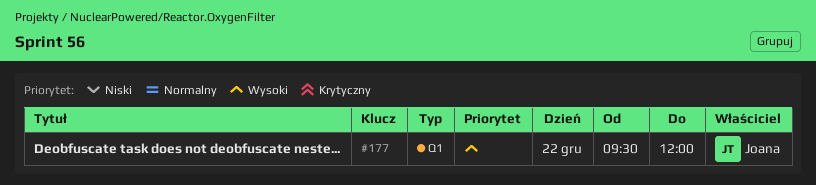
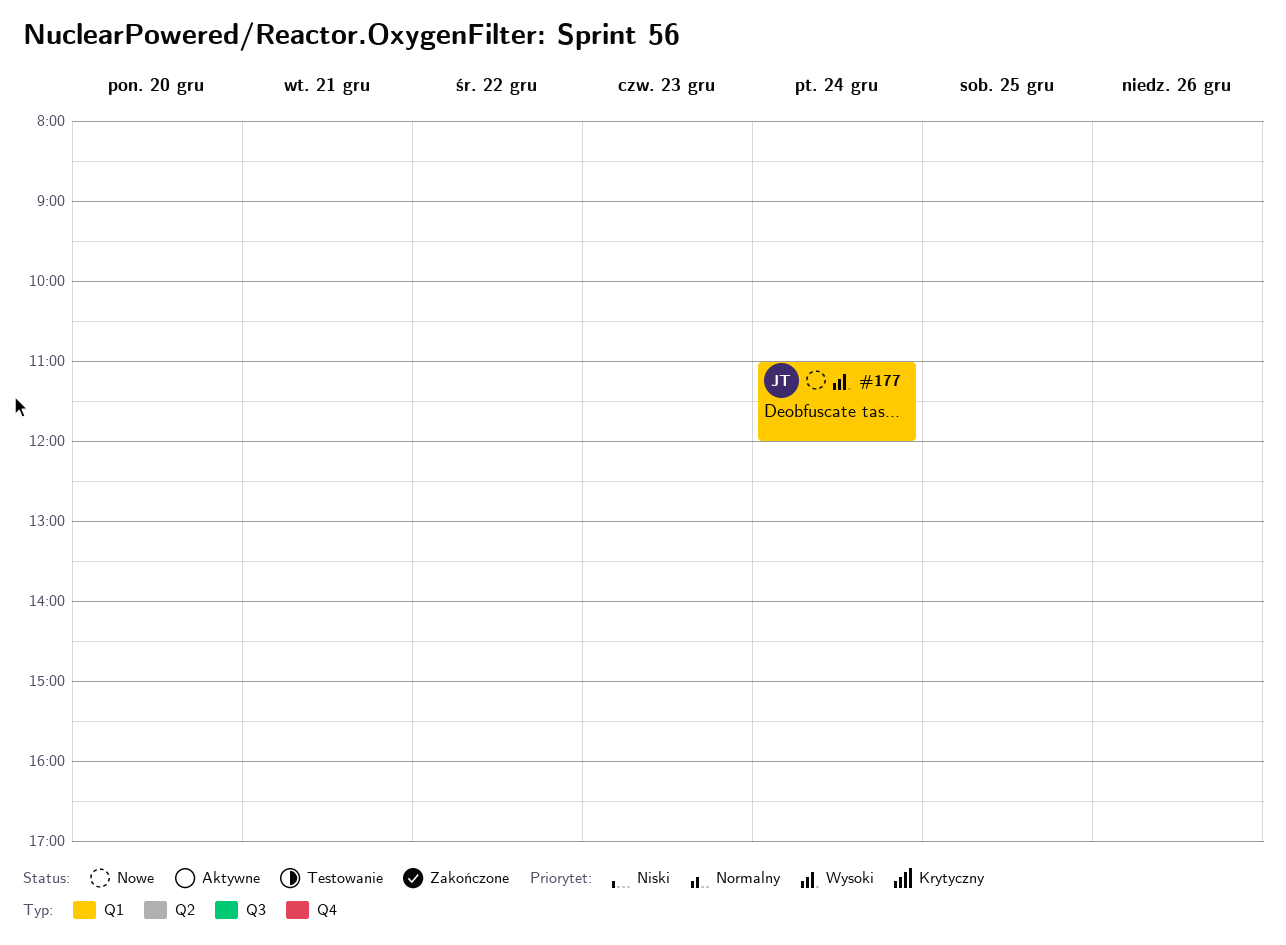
#177, day: Dec 22 -> Dec 24
#177, begins: 09:30 -> 11:00

